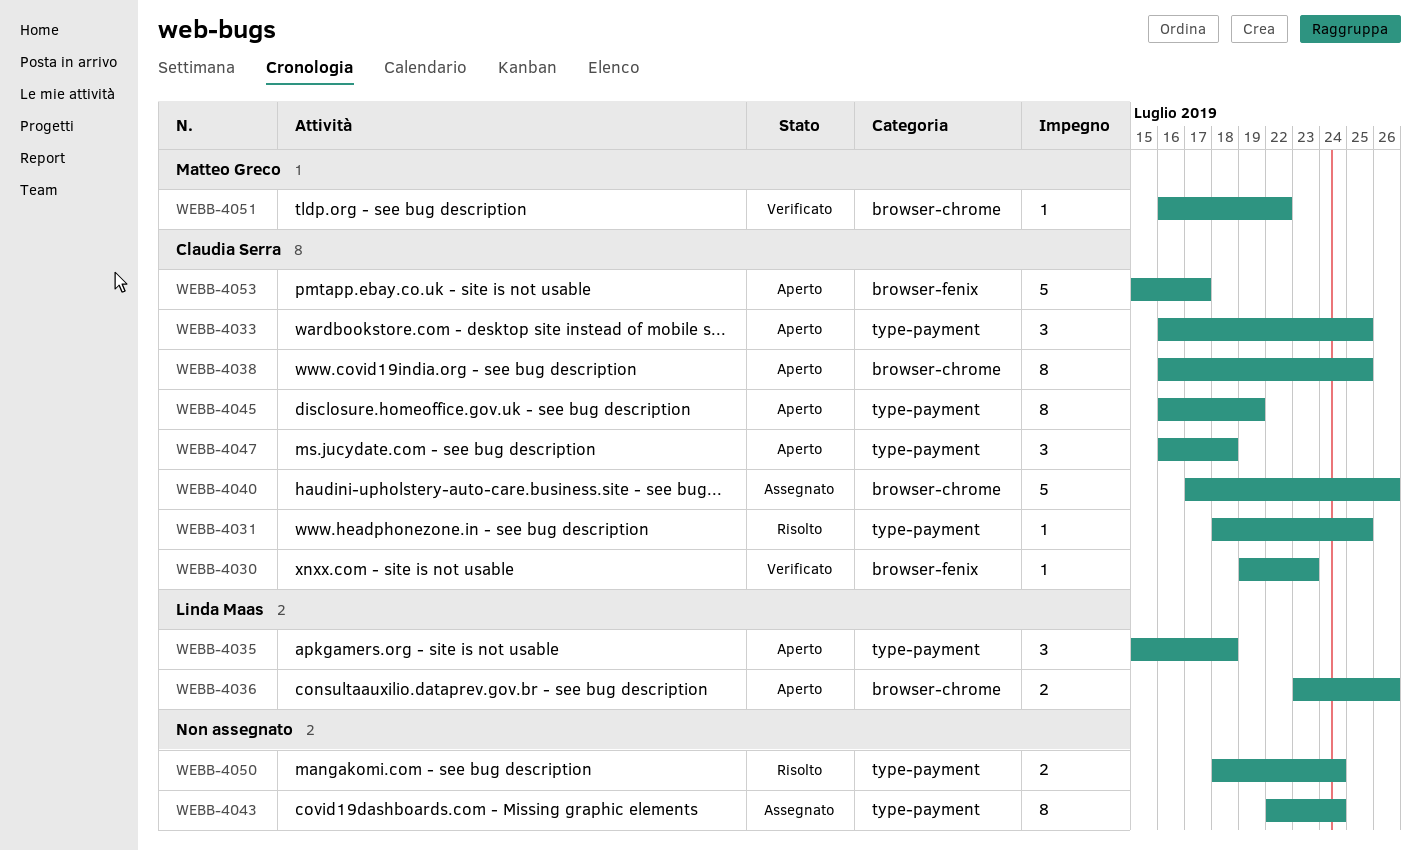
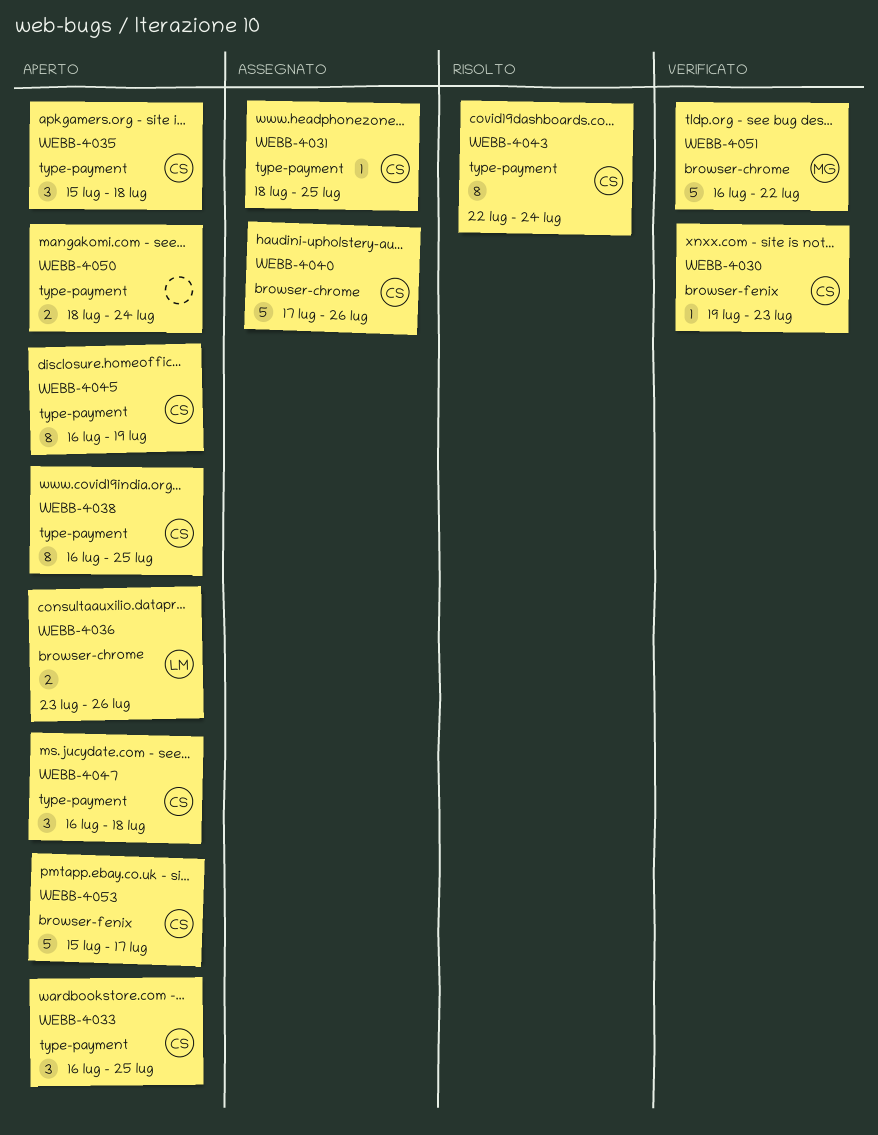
WEBB-4031, status: Risolto -> Assegnato
WEBB-4035, owner: Linda Maas -> Claudia Serra
WEBB-4038, label: browser-chrome -> type-payment
WEBB-4043, status: Assegnato -> Risolto
WEBB-4043, owner: none -> Claudia Serra
WEBB-4050, status: Risolto -> Aperto
WEBB-4051, estimate: 1 -> 5

